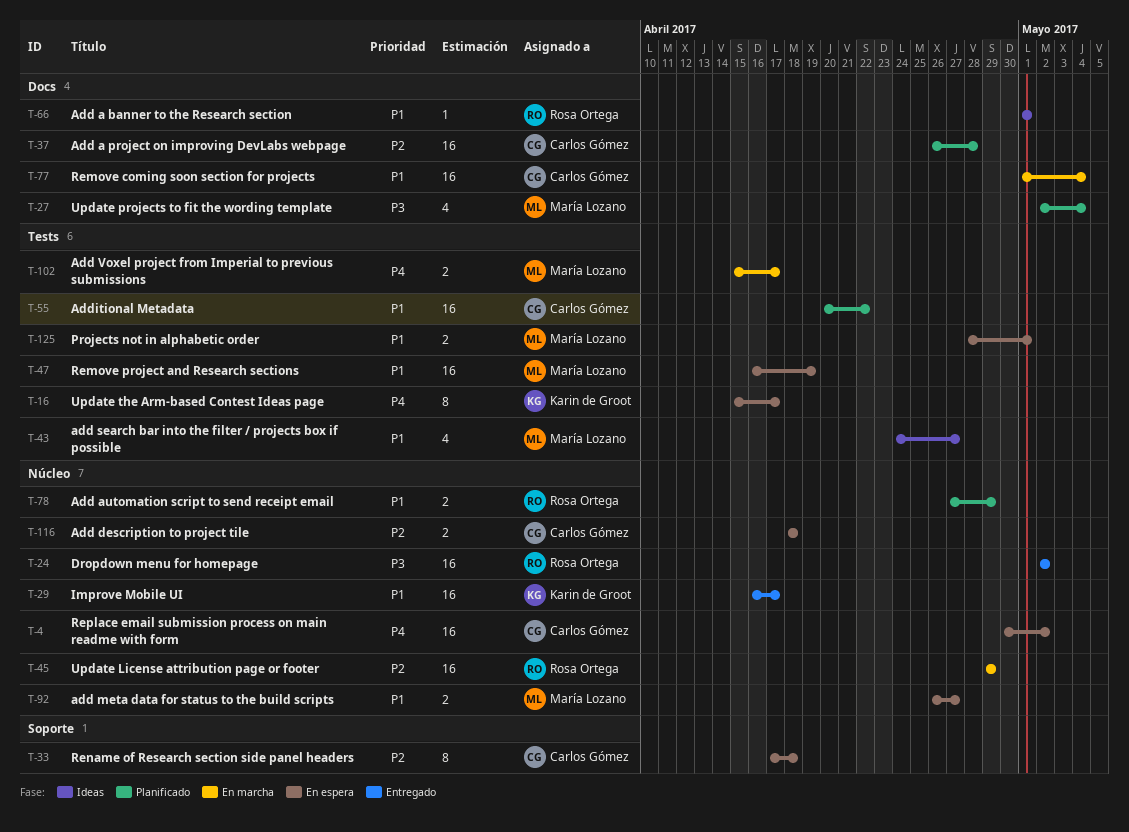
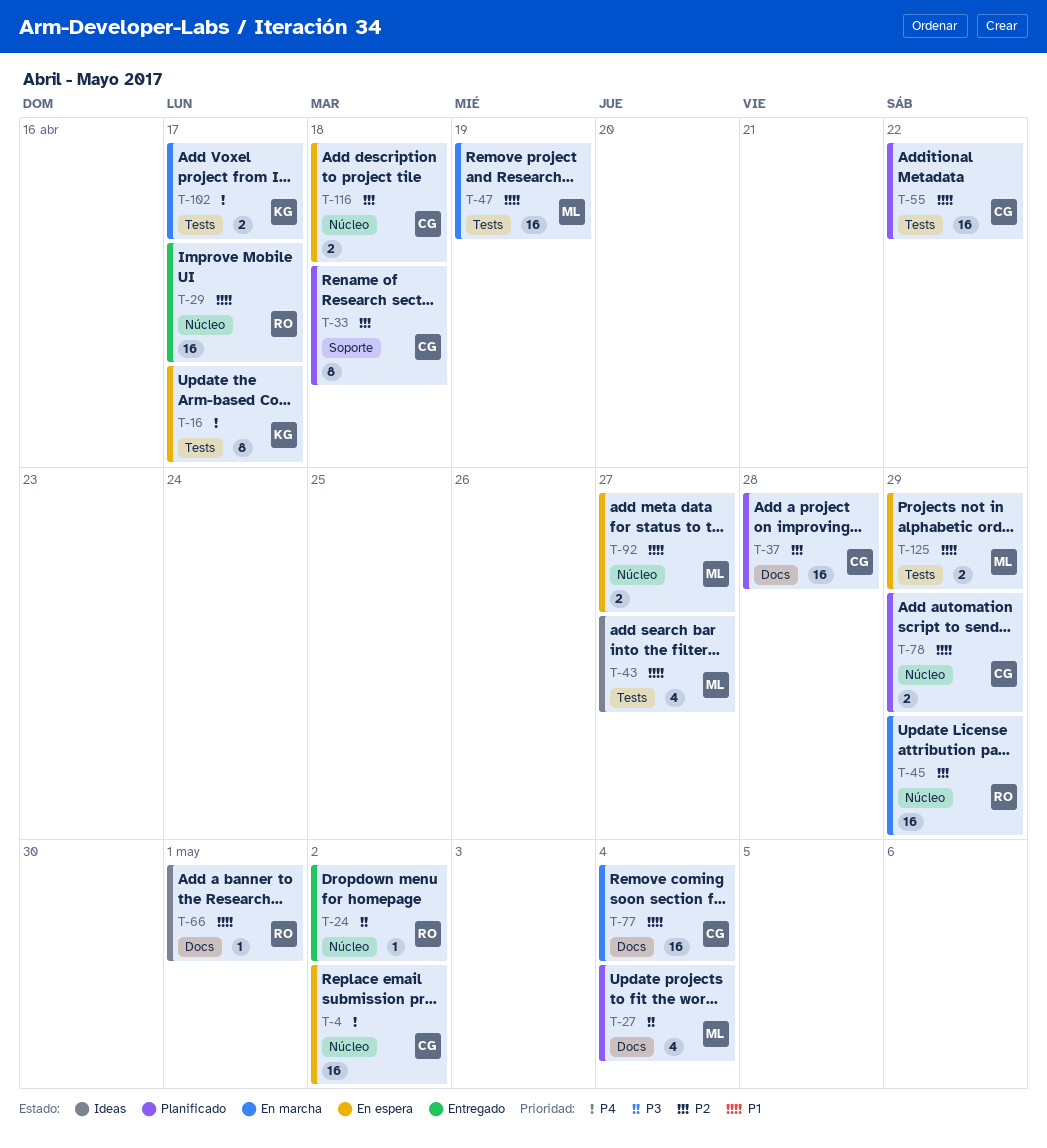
T-24, estimate: 16 -> 1
T-29, owner: Karin de Groot -> Rosa Ortega
T-33, status: En espera -> Planificado
T-47, status: En espera -> En marcha
T-78, owner: Rosa Ortega -> Carlos Gómez
T-102, owner: María Lozano -> Karin de Groot
T-125, due: May 1 -> Apr 29

